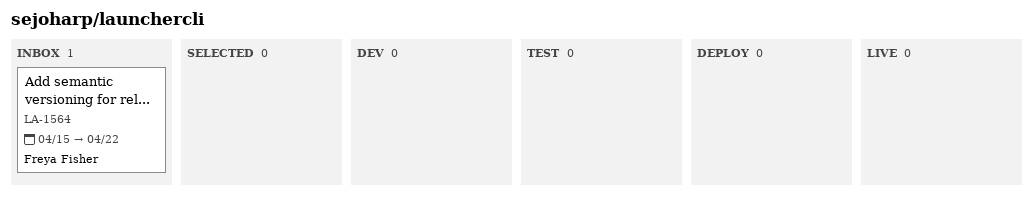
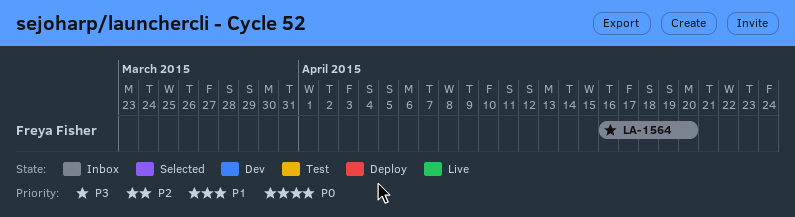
LA-1564, start: Apr 15 -> Apr 16
LA-1564, due: Apr 22 -> Apr 20

